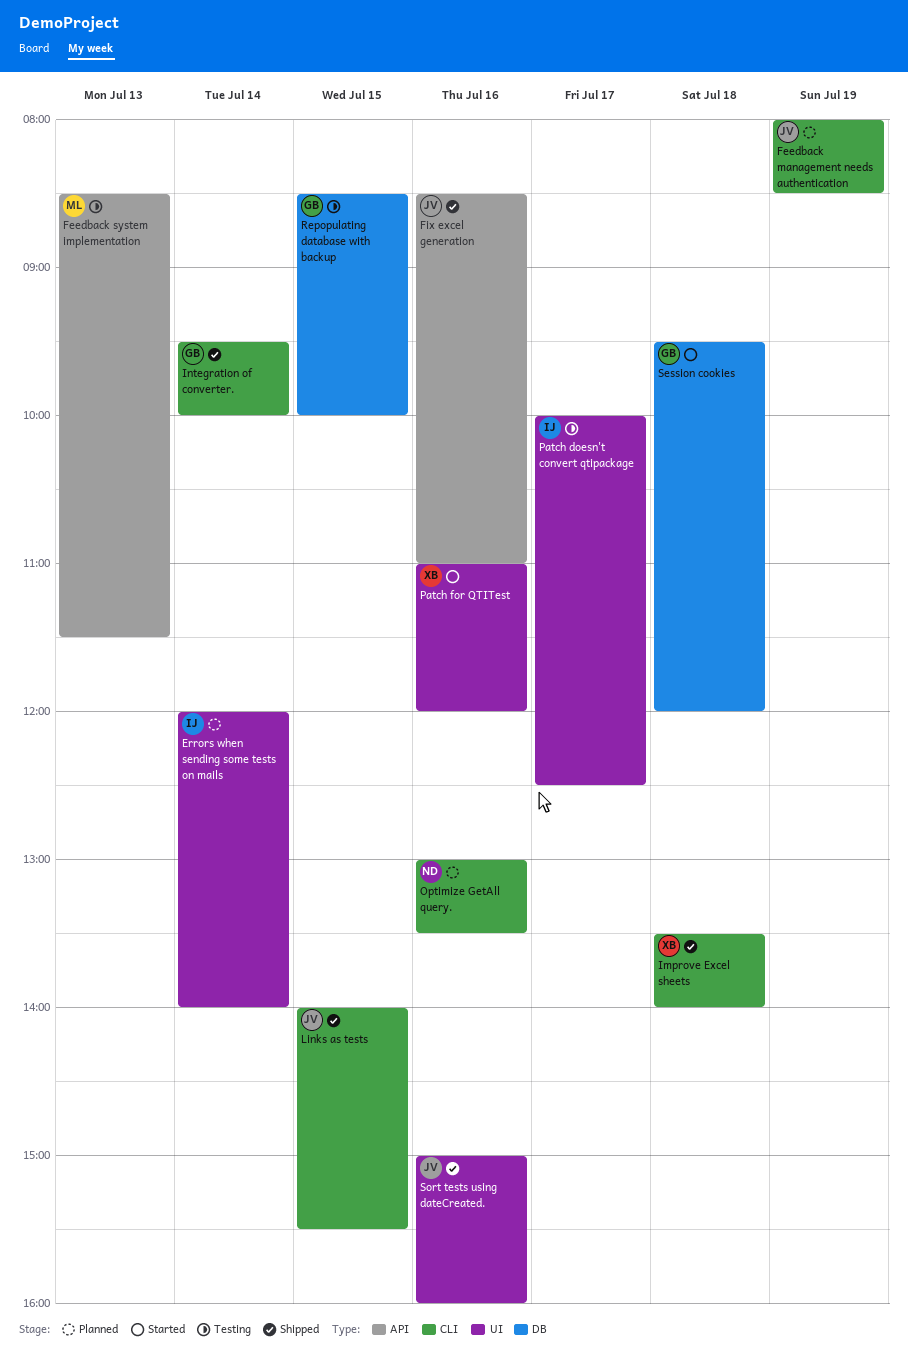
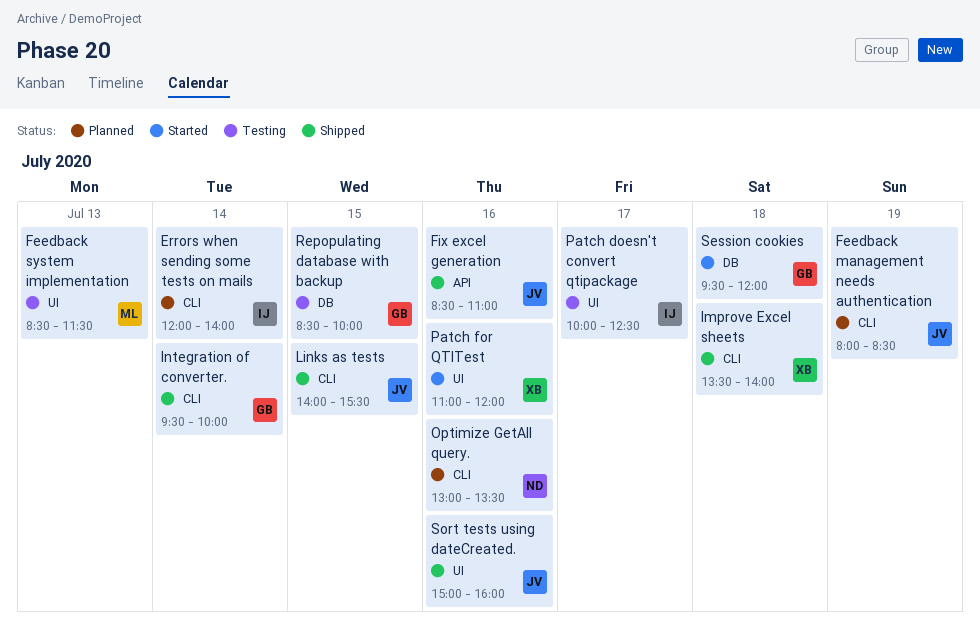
Errors when sending some tests on mails, label: UI -> CLI
Feedback system implementation, label: API -> UI

